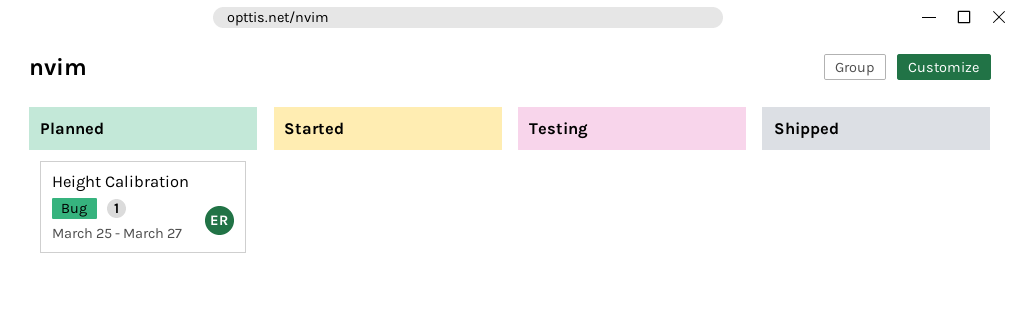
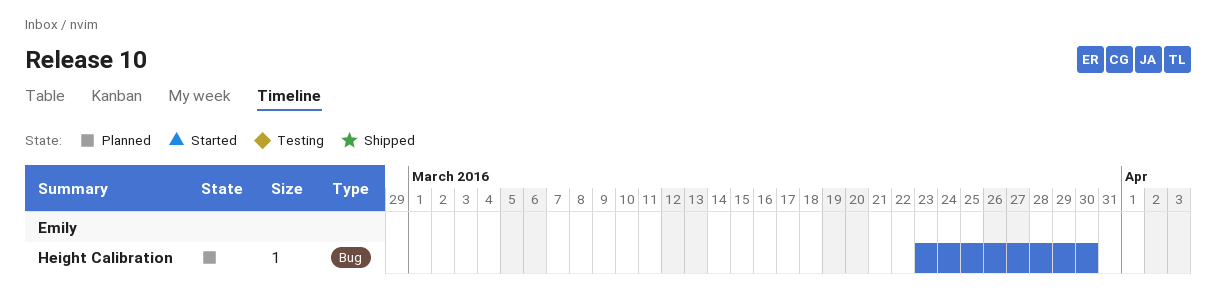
Height Calibration, start: Mar 25 -> Mar 23
Height Calibration, due: Mar 27 -> Mar 30

